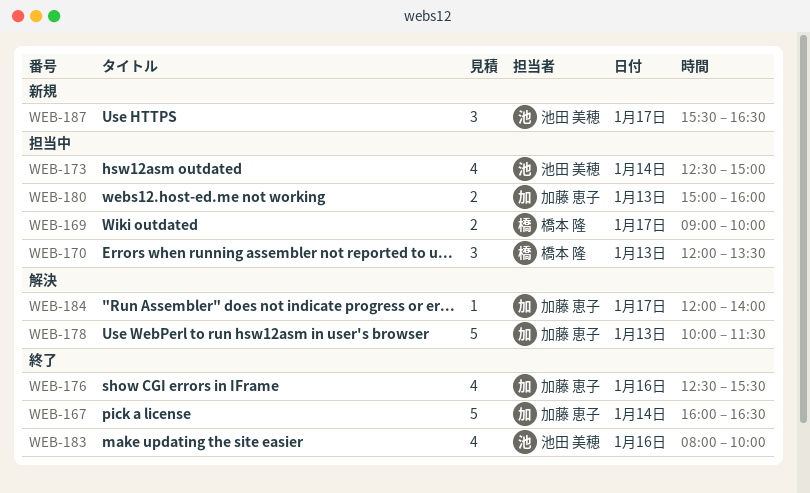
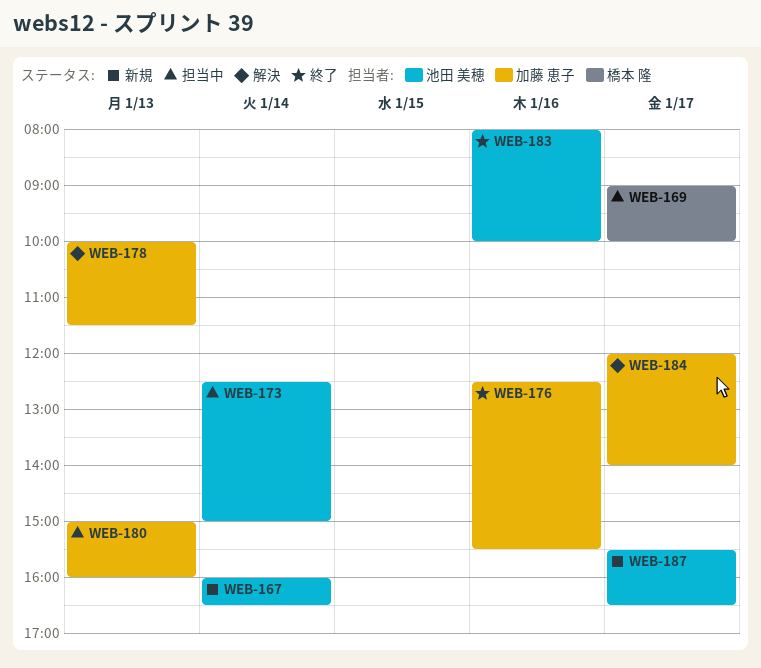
WEB-167, status: 終了 -> 新規
WEB-167, owner: 加藤 恵子 -> 池田 美穂
WEB-170: present -> none

